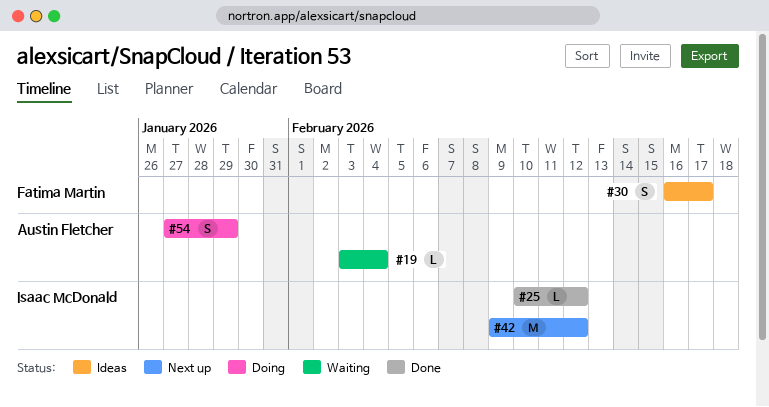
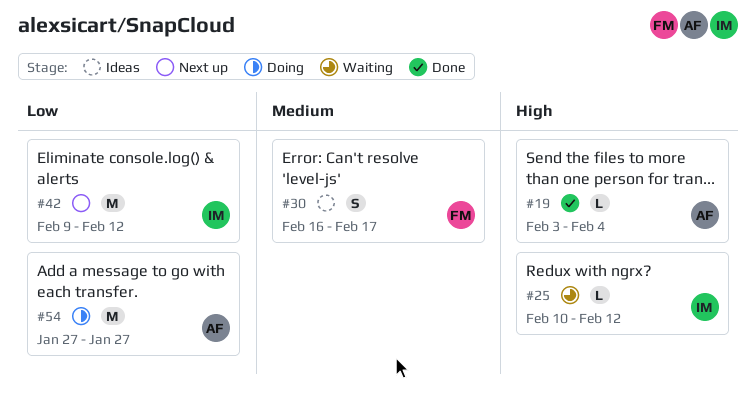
#19, status: Waiting -> Done
#25, status: Done -> Waiting
#54, estimate: S -> M
#54, due: Jan 29 -> Jan 27

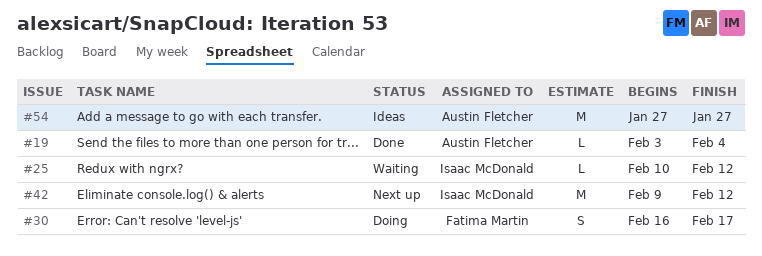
#30, status: Ideas -> Doing
#54, status: Doing -> Ideas

